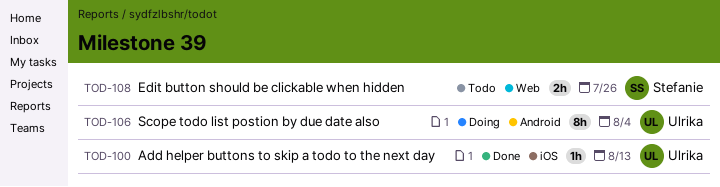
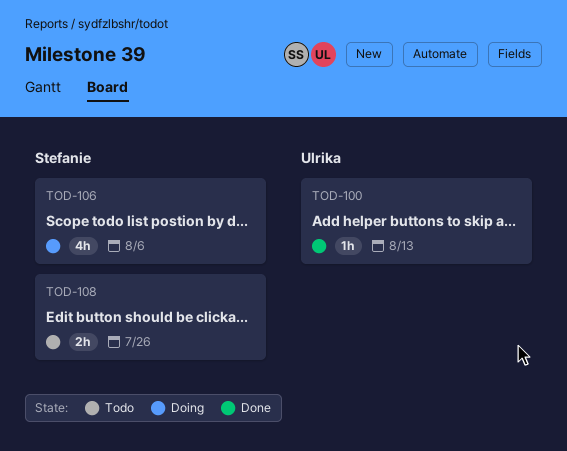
TOD-106, owner: Ulrika -> Stefanie
TOD-106, estimate: 8h -> 4h
TOD-106, due: Aug 4 -> Aug 6

